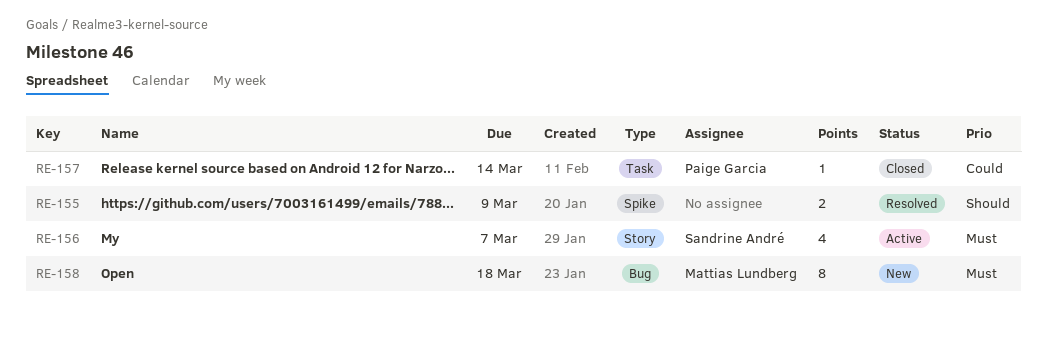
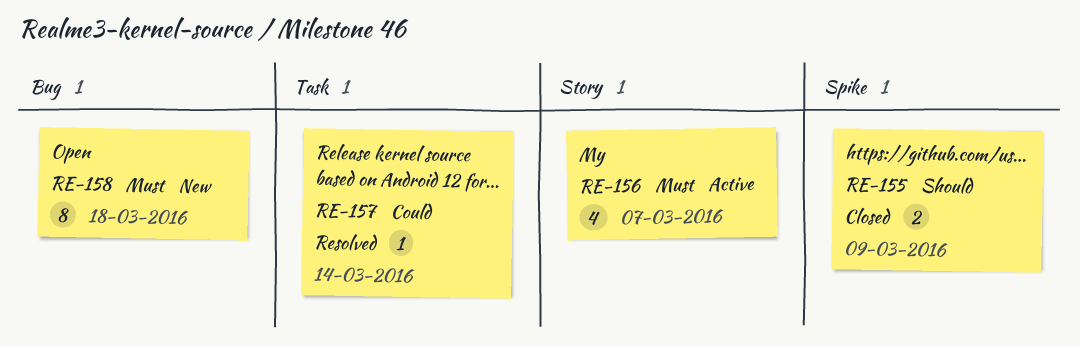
RE-155, status: Resolved -> Closed
RE-157, status: Closed -> Resolved

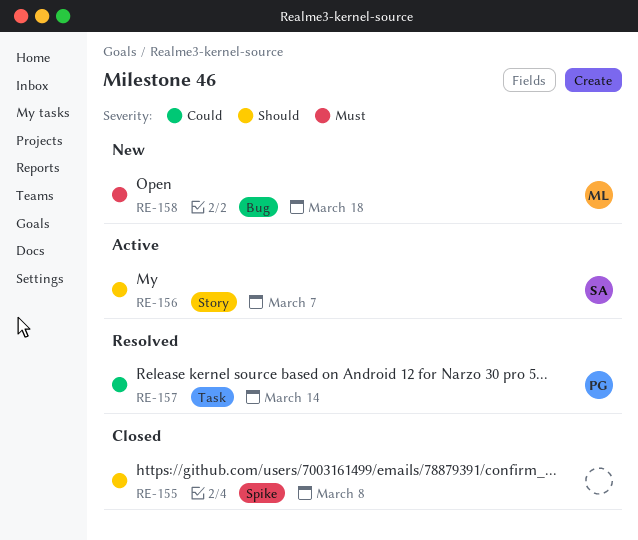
RE-155, due: Mar 9 -> Mar 8
RE-156, priority: Must -> Should

